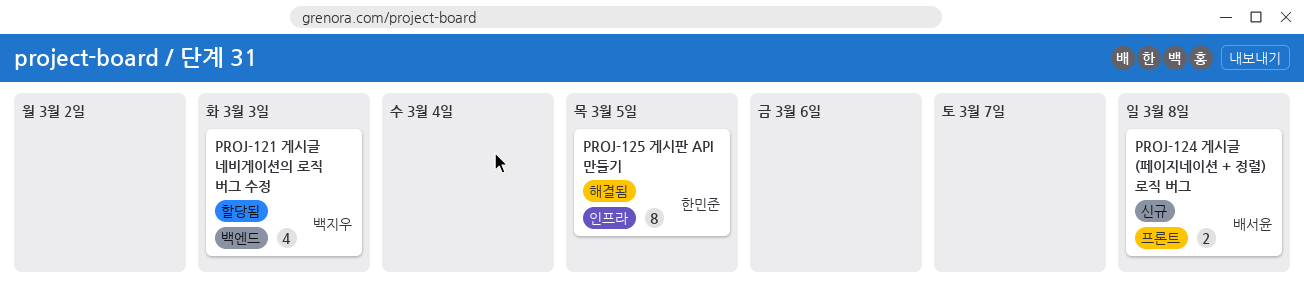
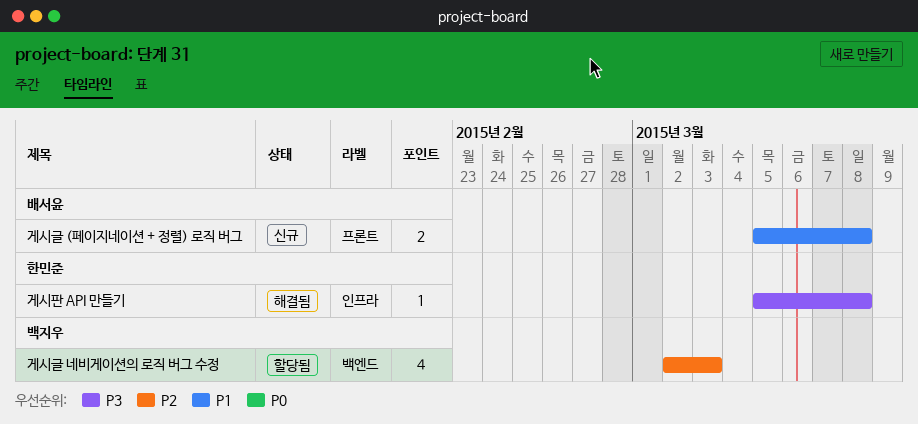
게시판 API 만들기, estimate: 8 -> 1
게시판 API 만들기, due: Mar 5 -> Mar 8

